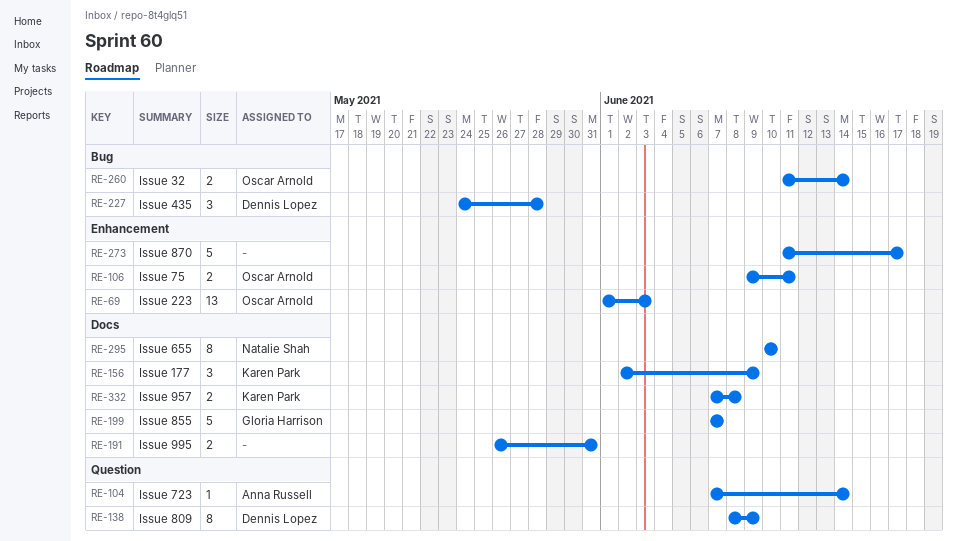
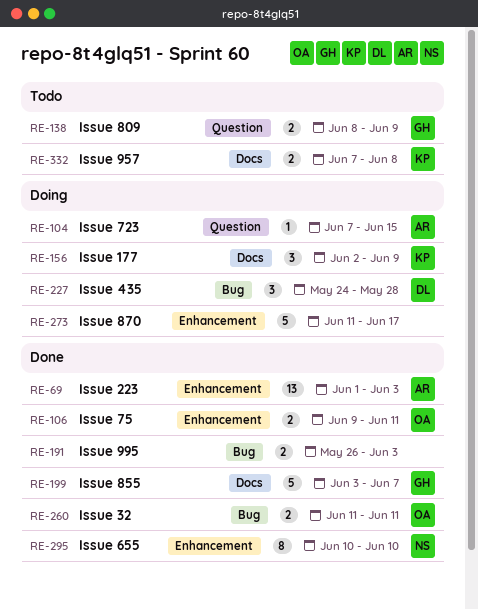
RE-69, owner: Oscar Arnold -> Anna Russell
RE-104, due: Jun 14 -> Jun 15
RE-138, owner: Dennis Lopez -> Gloria Harrison
RE-138, estimate: 8 -> 2
RE-191, label: Docs -> Bug
RE-191, due: May 31 -> Jun 3
RE-199, start: Jun 7 -> Jun 3
RE-260, due: Jun 14 -> Jun 11
RE-295, label: Docs -> Enhancement

